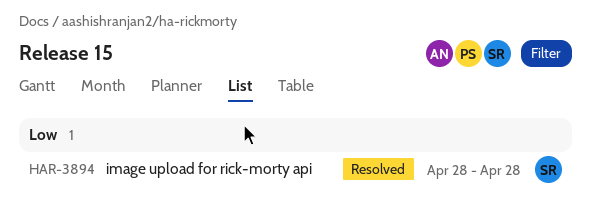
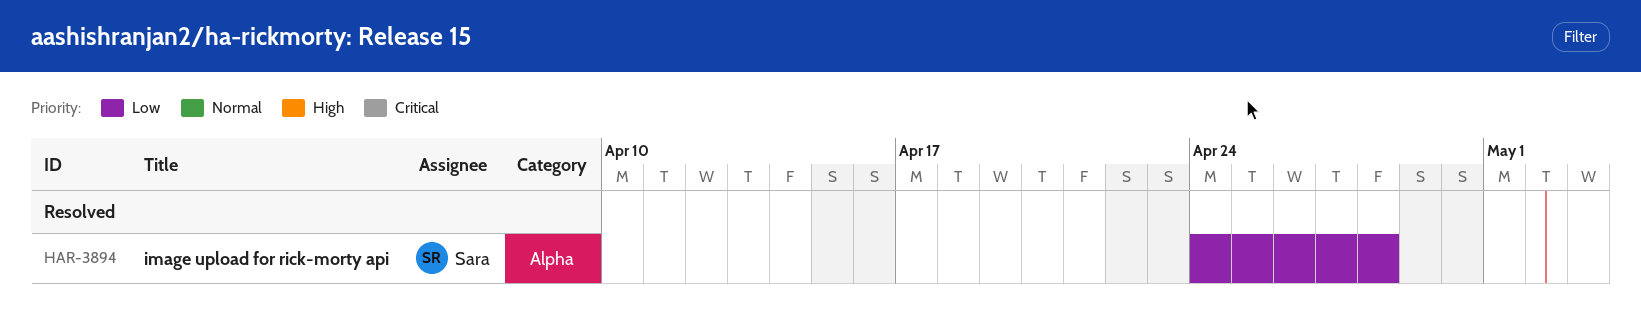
HAR-3894, start: Apr 28 -> Apr 24

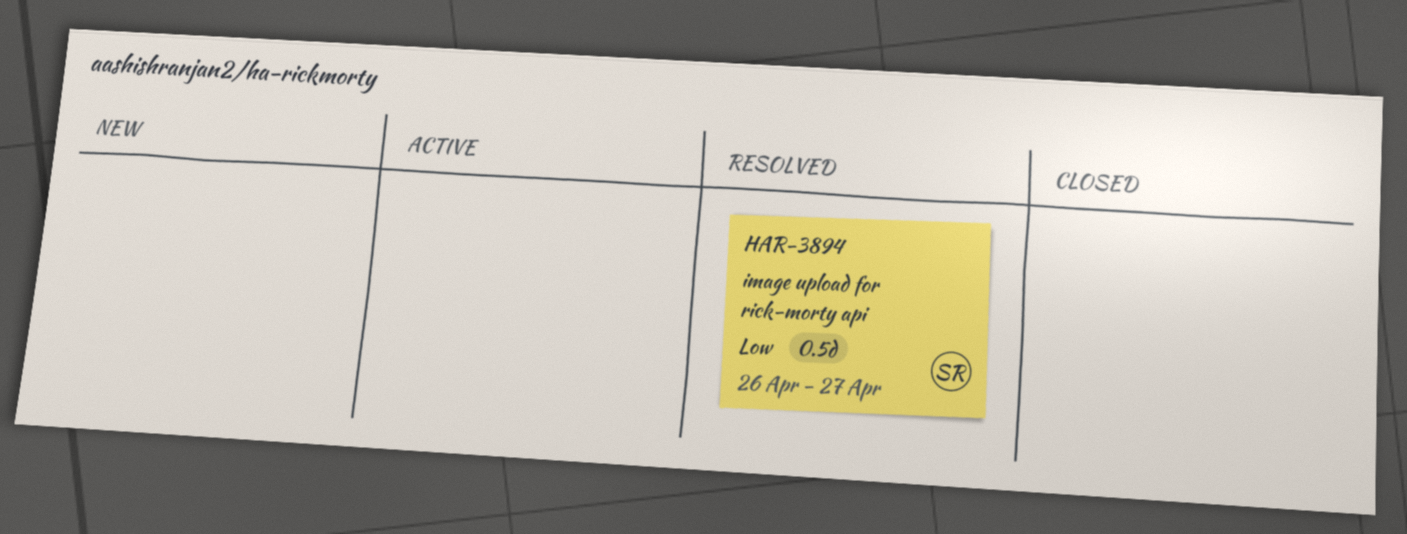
HAR-3894, start: Apr 24 -> Apr 26
HAR-3894, due: Apr 28 -> Apr 27

